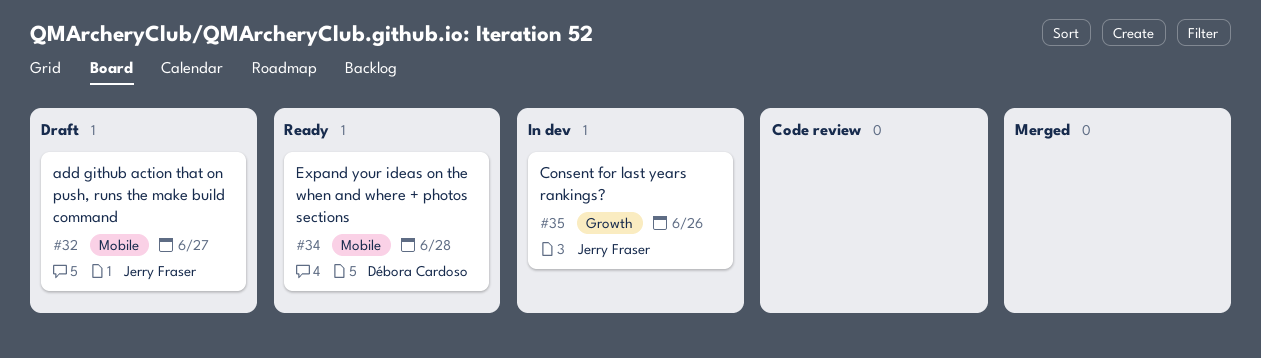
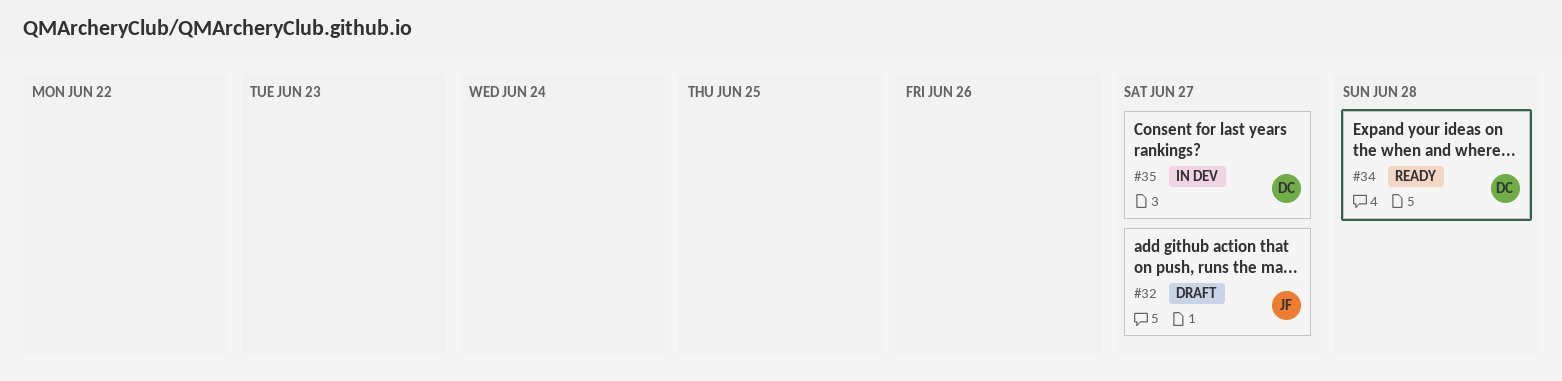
#35, owner: Jerry Fraser -> Débora Cardoso
#35, due: Jun 26 -> Jun 27

